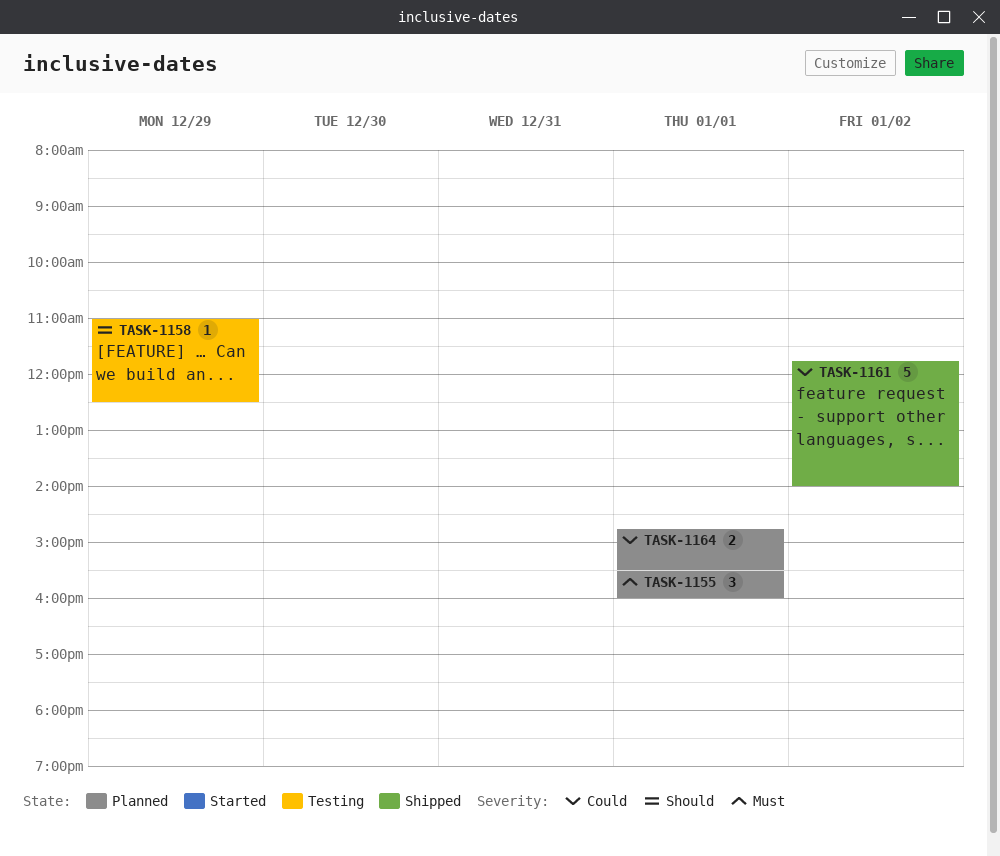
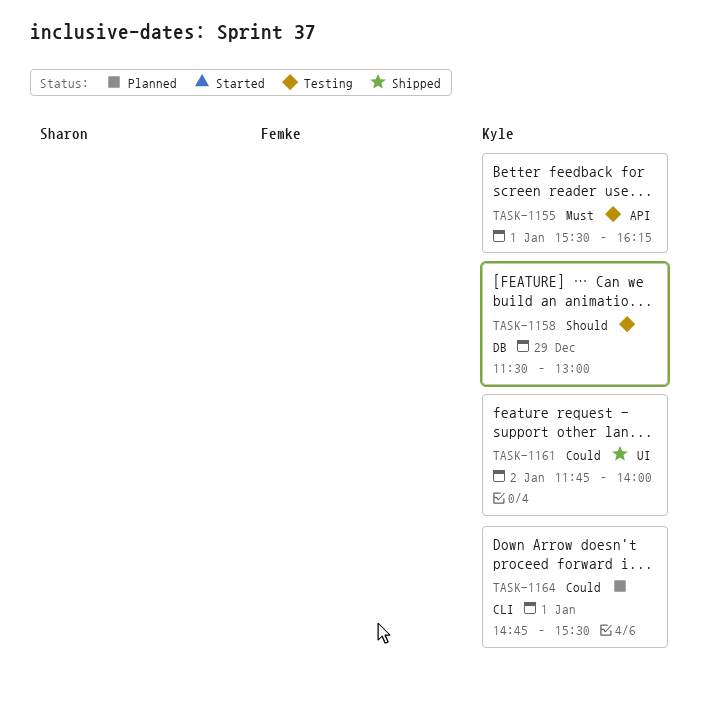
TASK-1155, status: Planned -> Testing
TASK-1155, ends: 16:00 -> 16:15
TASK-1158, begins: 11:00 -> 11:30
TASK-1158, ends: 12:30 -> 13:00

